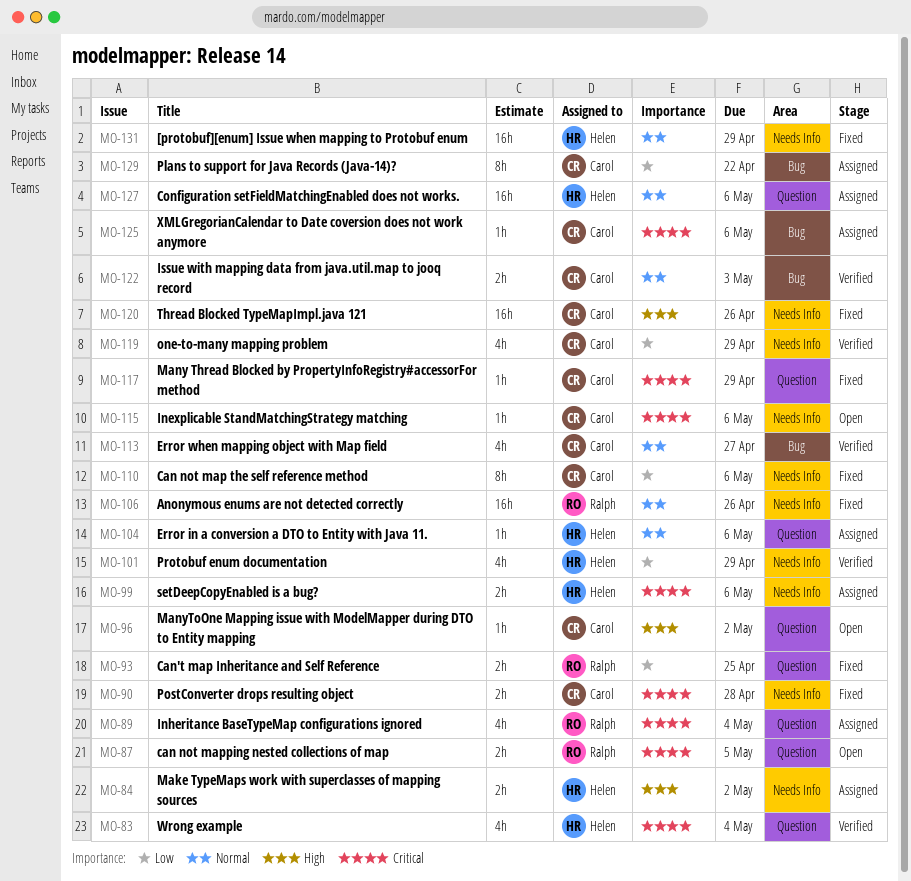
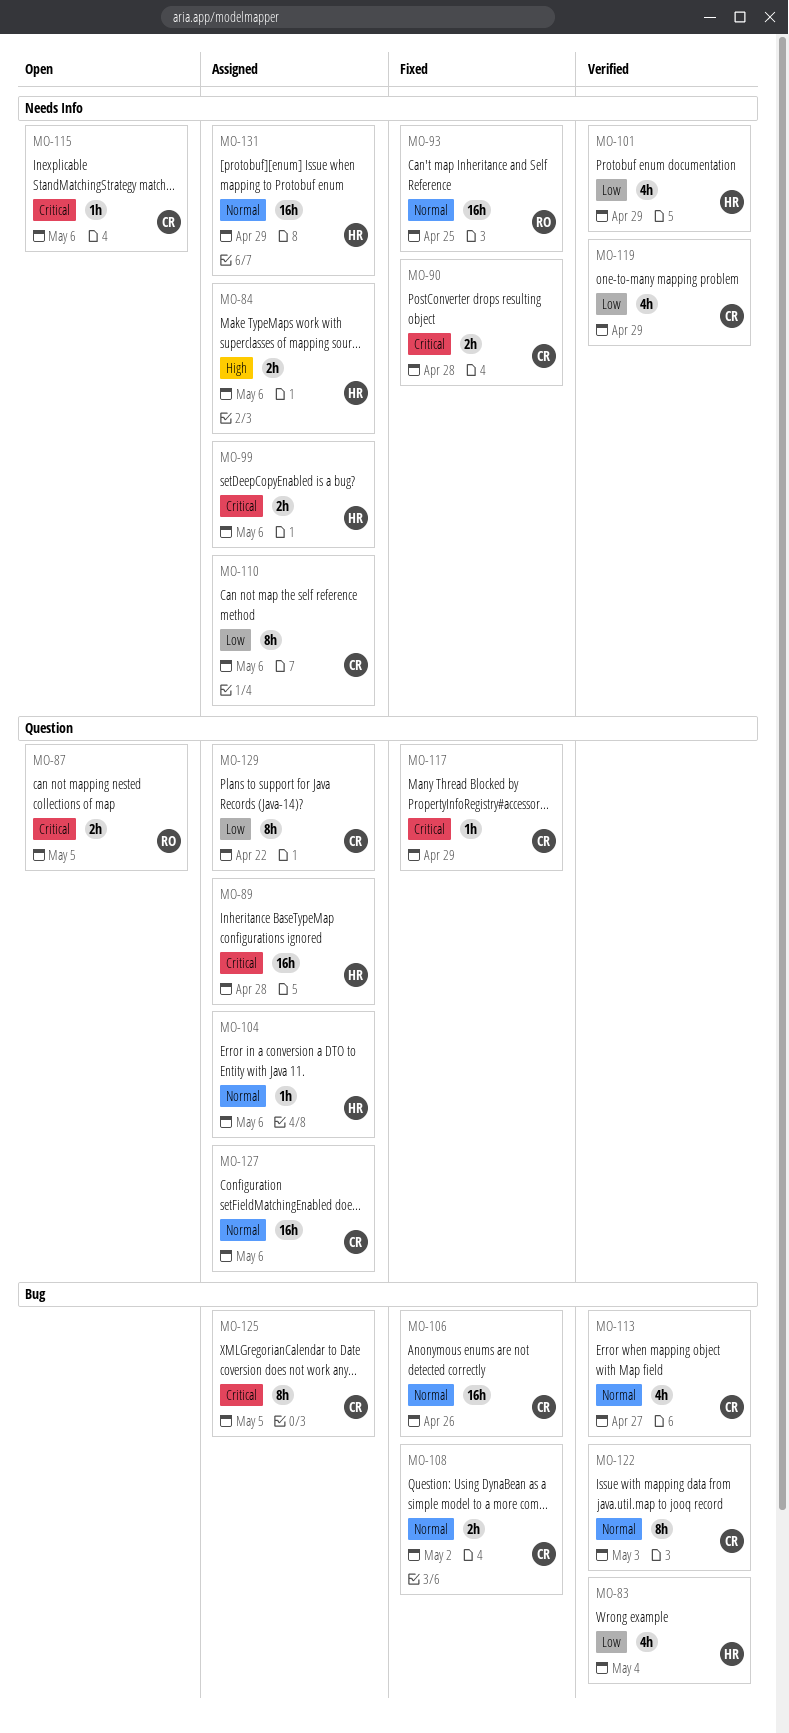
MO-83, priority: Critical -> Low
MO-83, label: Question -> Bug
MO-84, due: May 2 -> May 6
MO-89, owner: Ralph -> Helen
MO-89, estimate: 4h -> 16h
MO-89, due: May 4 -> Apr 28
MO-93, priority: Low -> Normal
MO-93, label: Question -> Needs Info
MO-93, estimate: 2h -> 16h
MO-96: present -> none
MO-106, owner: Ralph -> Carol
MO-106, label: Needs Info -> Bug
MO-108: none -> present
MO-110, status: Fixed -> Assigned
MO-120: present -> none
MO-122, estimate: 2h -> 8h
MO-125, estimate: 1h -> 8h
MO-125, due: May 6 -> May 5
MO-127, owner: Helen -> Carol
MO-129, label: Bug -> Question
MO-131, status: Fixed -> Assigned

